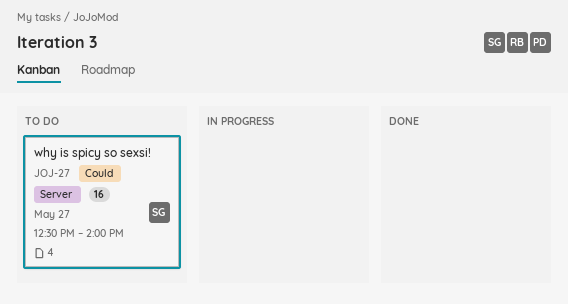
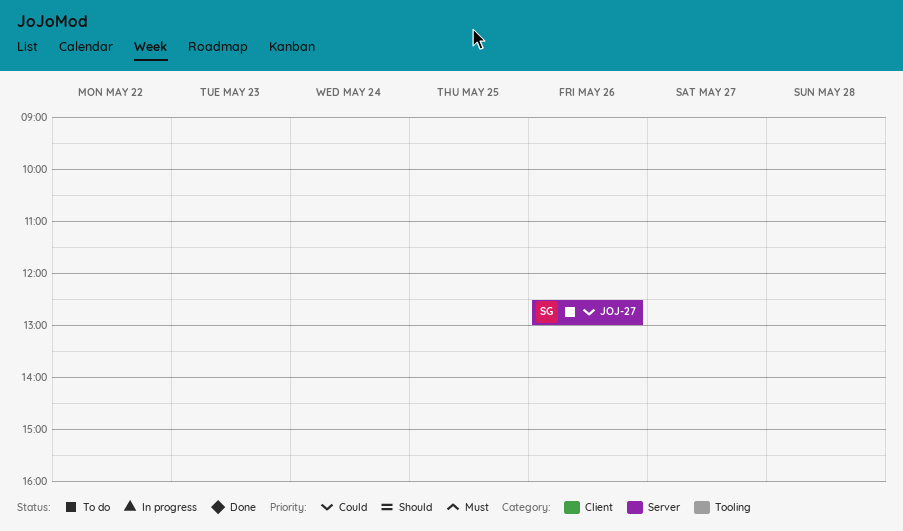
JOJ-27, day: May 27 -> May 26
JOJ-27, ends: 14:00 -> 13:00

